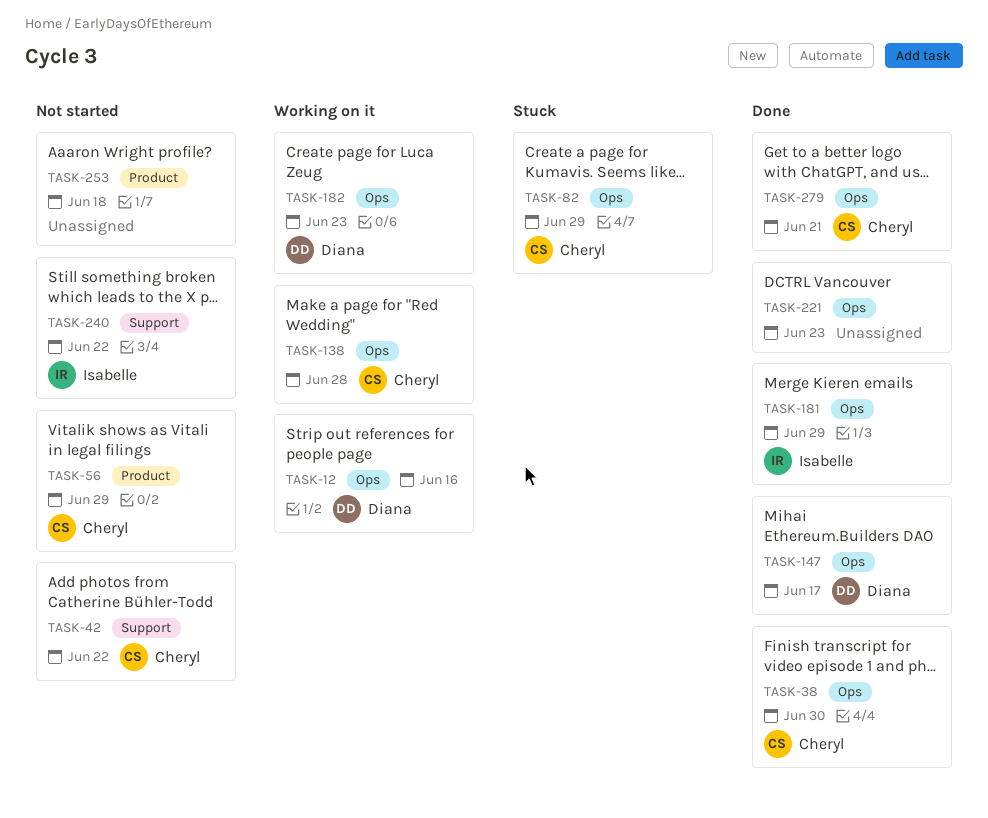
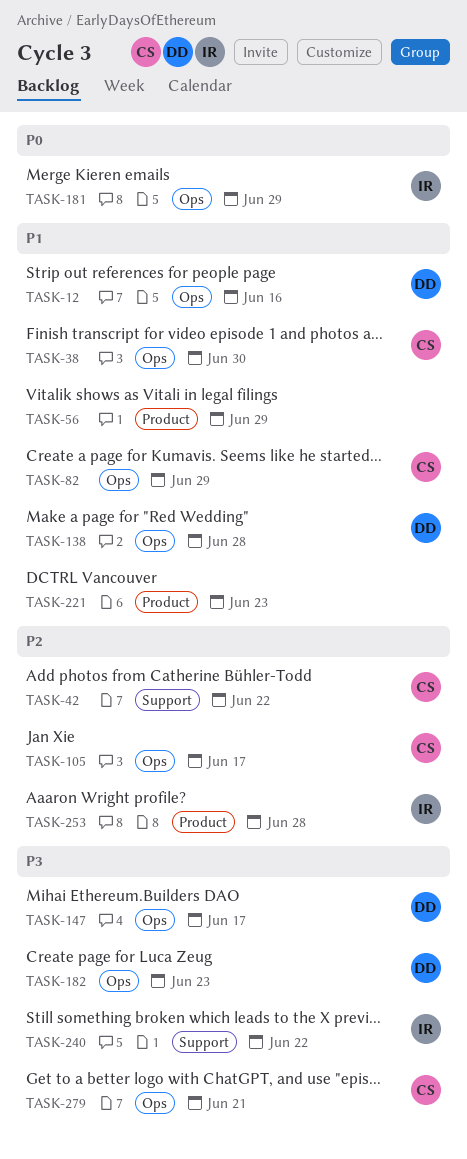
TASK-56, owner: Cheryl -> none
TASK-105: none -> present
TASK-138, owner: Cheryl -> Diana
TASK-221, label: Ops -> Product
TASK-253, owner: none -> Isabelle
TASK-253, due: Jun 18 -> Jun 28

